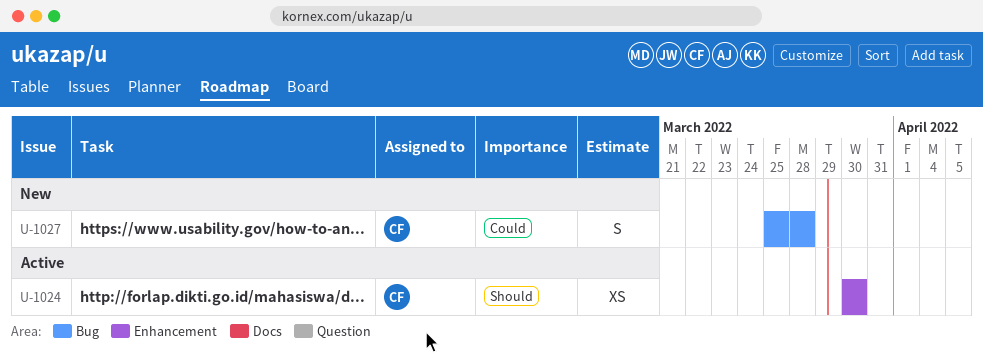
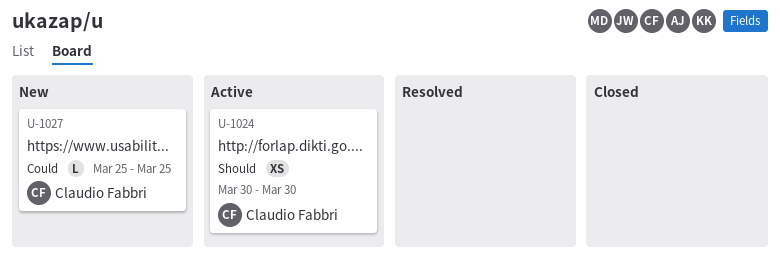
U-1027, estimate: S -> L
U-1027, due: Mar 28 -> Mar 25

